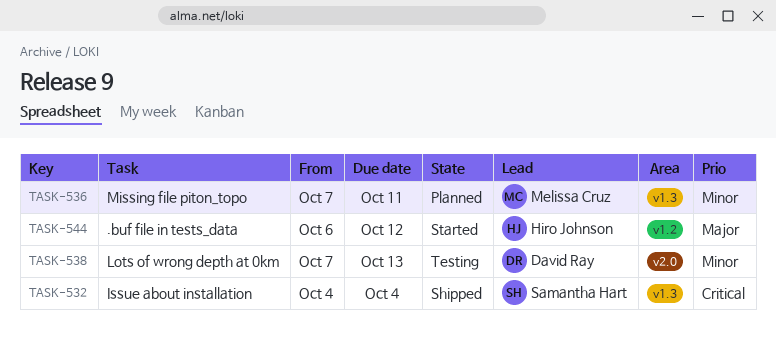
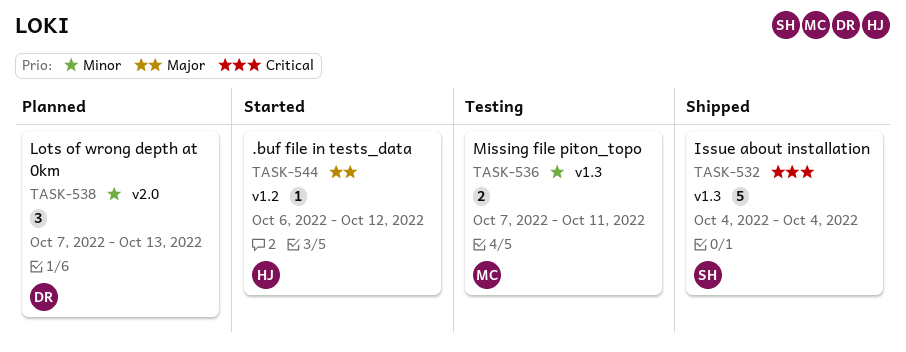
TASK-536, status: Planned -> Testing
TASK-538, status: Testing -> Planned

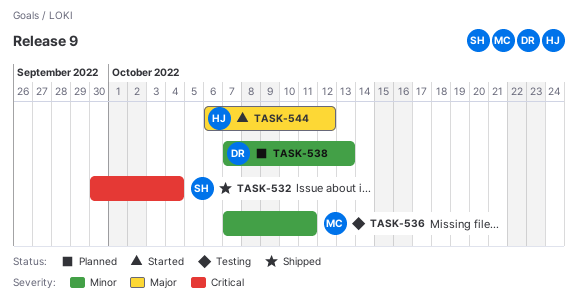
TASK-532, start: Oct 4 -> Sep 30

